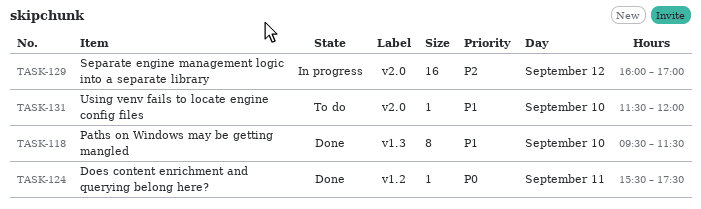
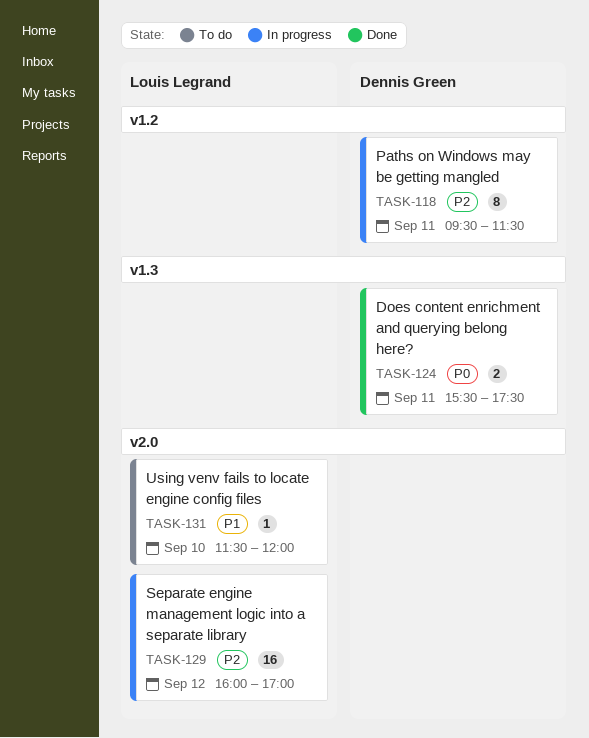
TASK-118, status: Done -> In progress
TASK-118, priority: P1 -> P2
TASK-118, label: v1.3 -> v1.2
TASK-118, day: Sep 10 -> Sep 11
TASK-124, label: v1.2 -> v1.3
TASK-124, estimate: 1 -> 2

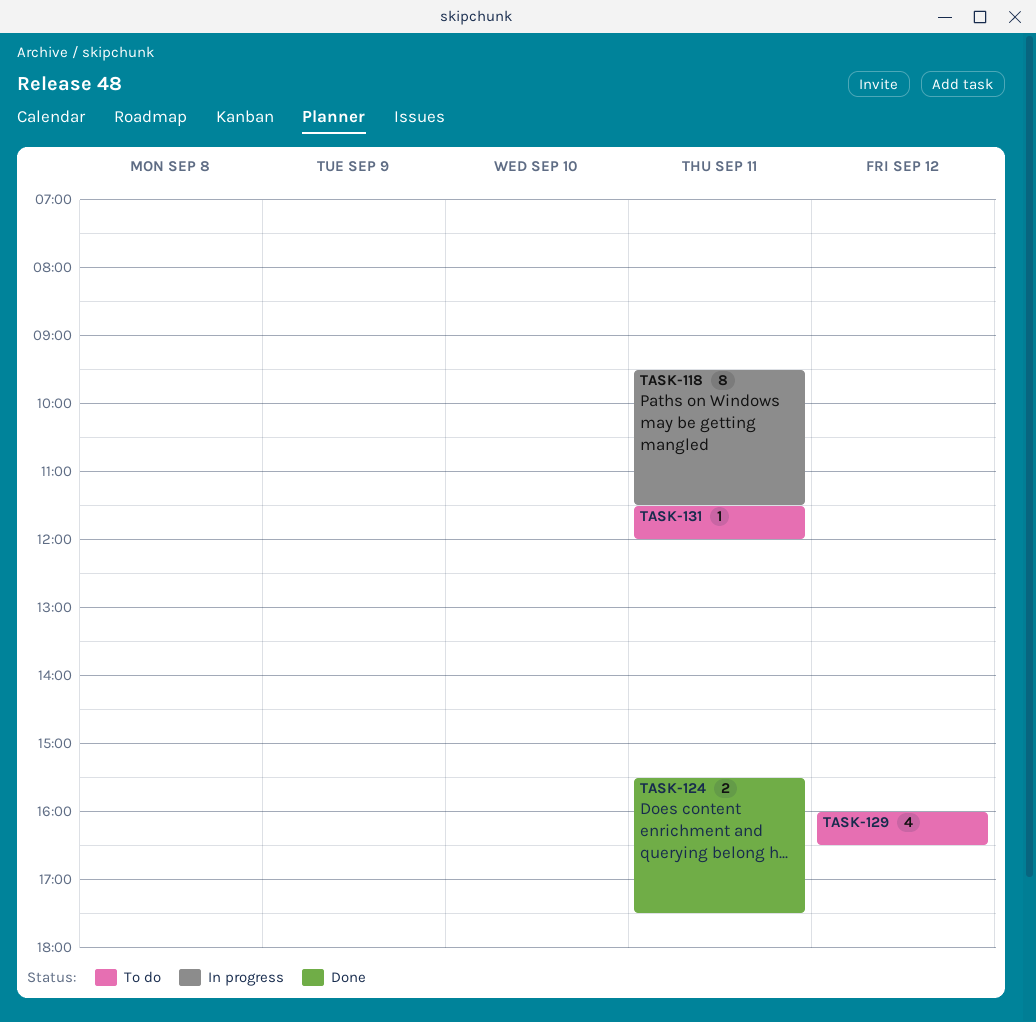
TASK-129, status: In progress -> To do
TASK-129, estimate: 16 -> 4
TASK-129, ends: 17:00 -> 16:30
TASK-131, day: Sep 10 -> Sep 11

